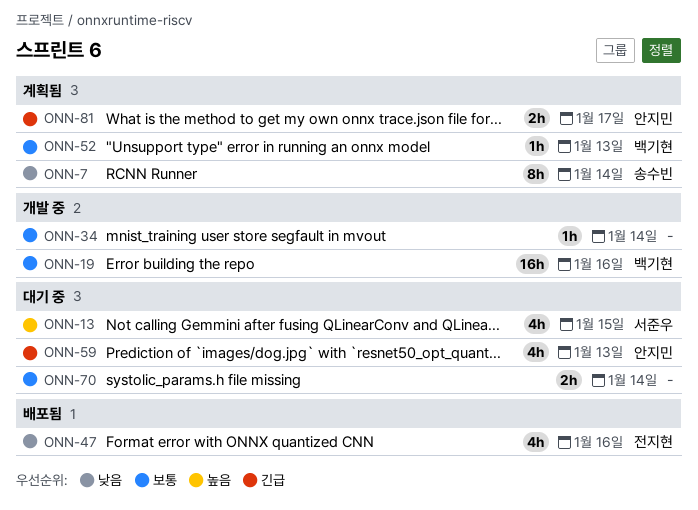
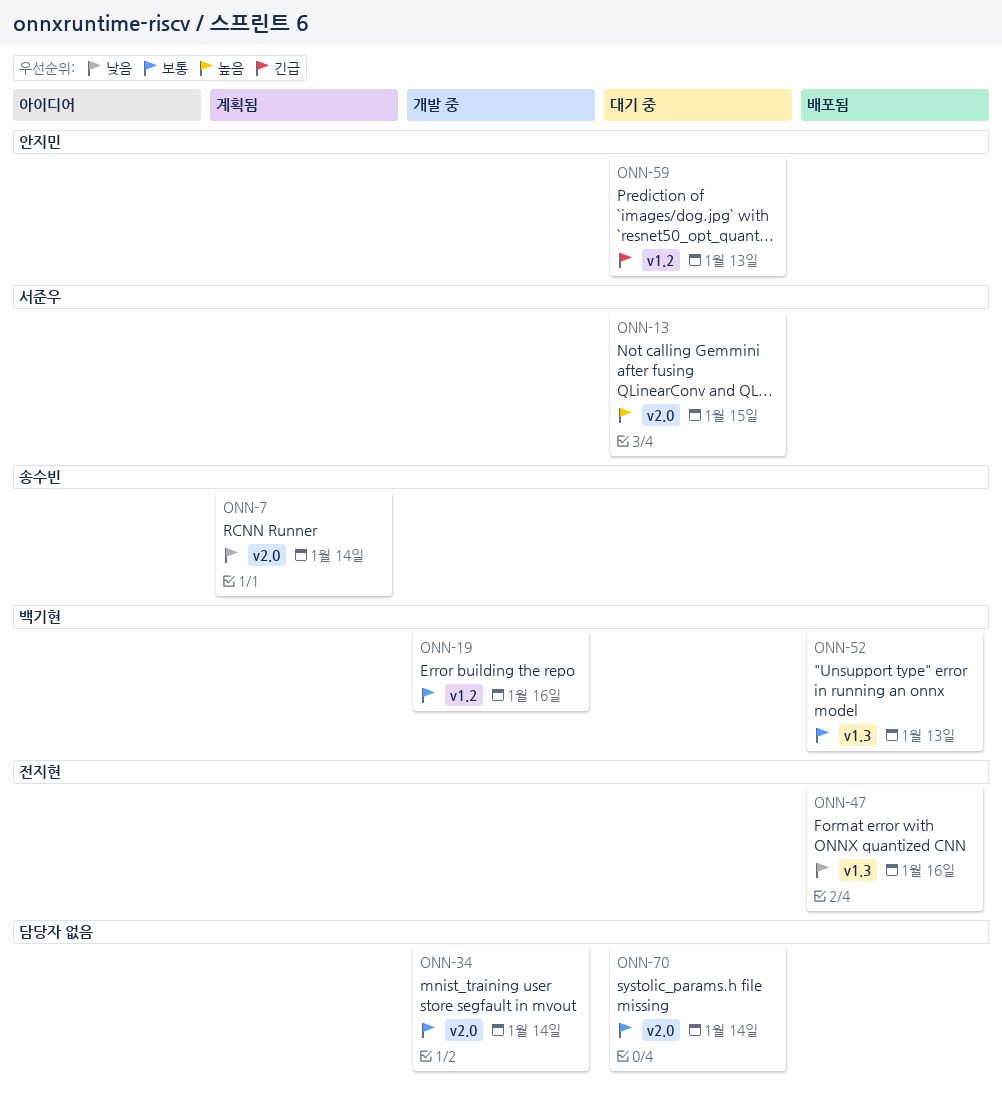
ONN-52, status: 계획됨 -> 배포됨
ONN-81: present -> none

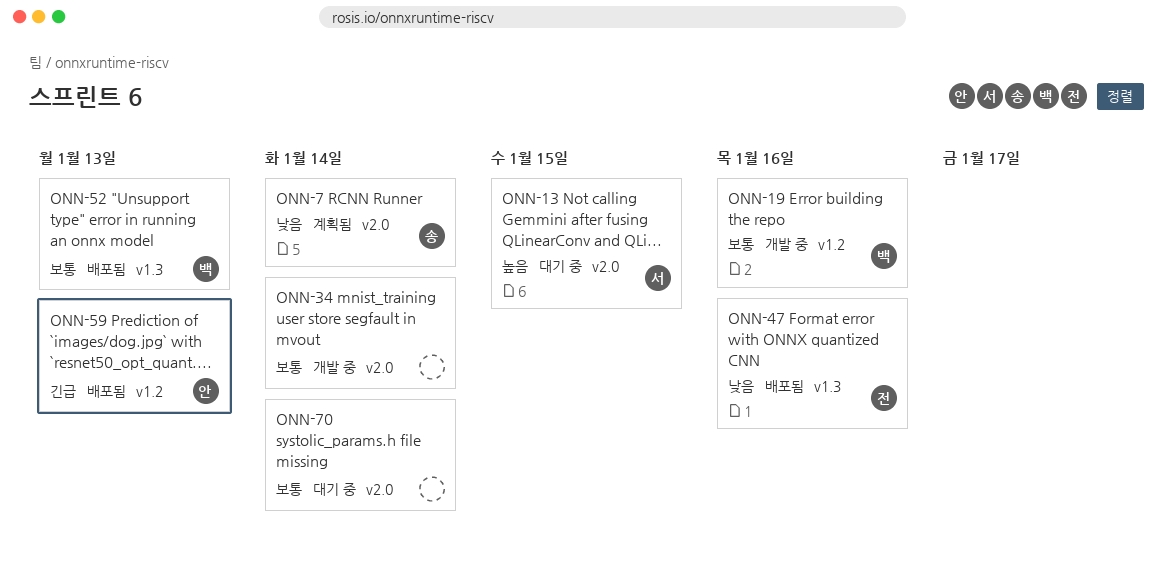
ONN-59, status: 대기 중 -> 배포됨

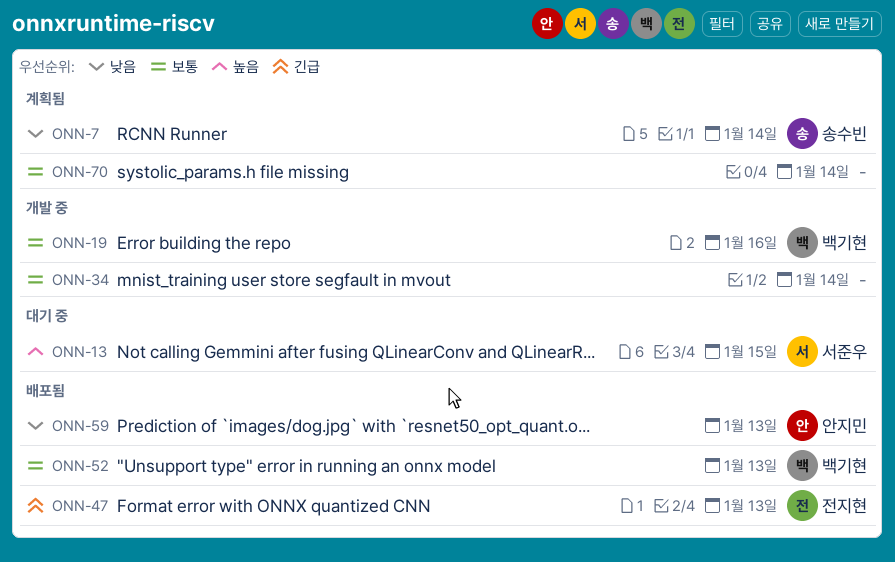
ONN-47, priority: 낮음 -> 긴급
ONN-47, due: Jan 16 -> Jan 13
ONN-59, priority: 긴급 -> 낮음
ONN-70, status: 대기 중 -> 계획됨

